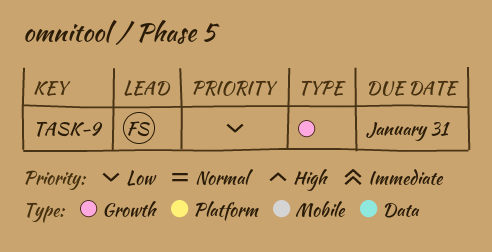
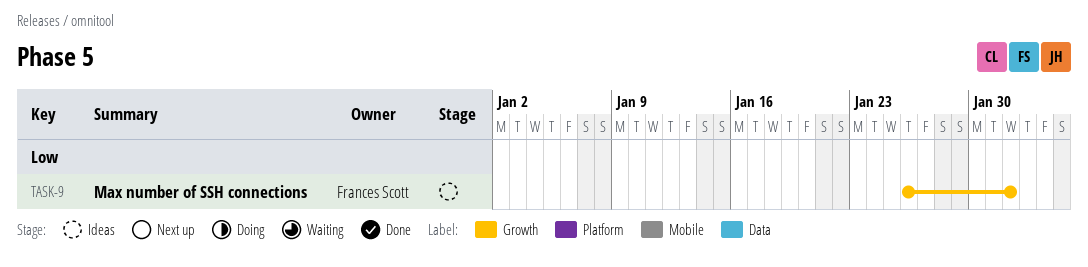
TASK-9, due: Jan 31 -> Feb 1

